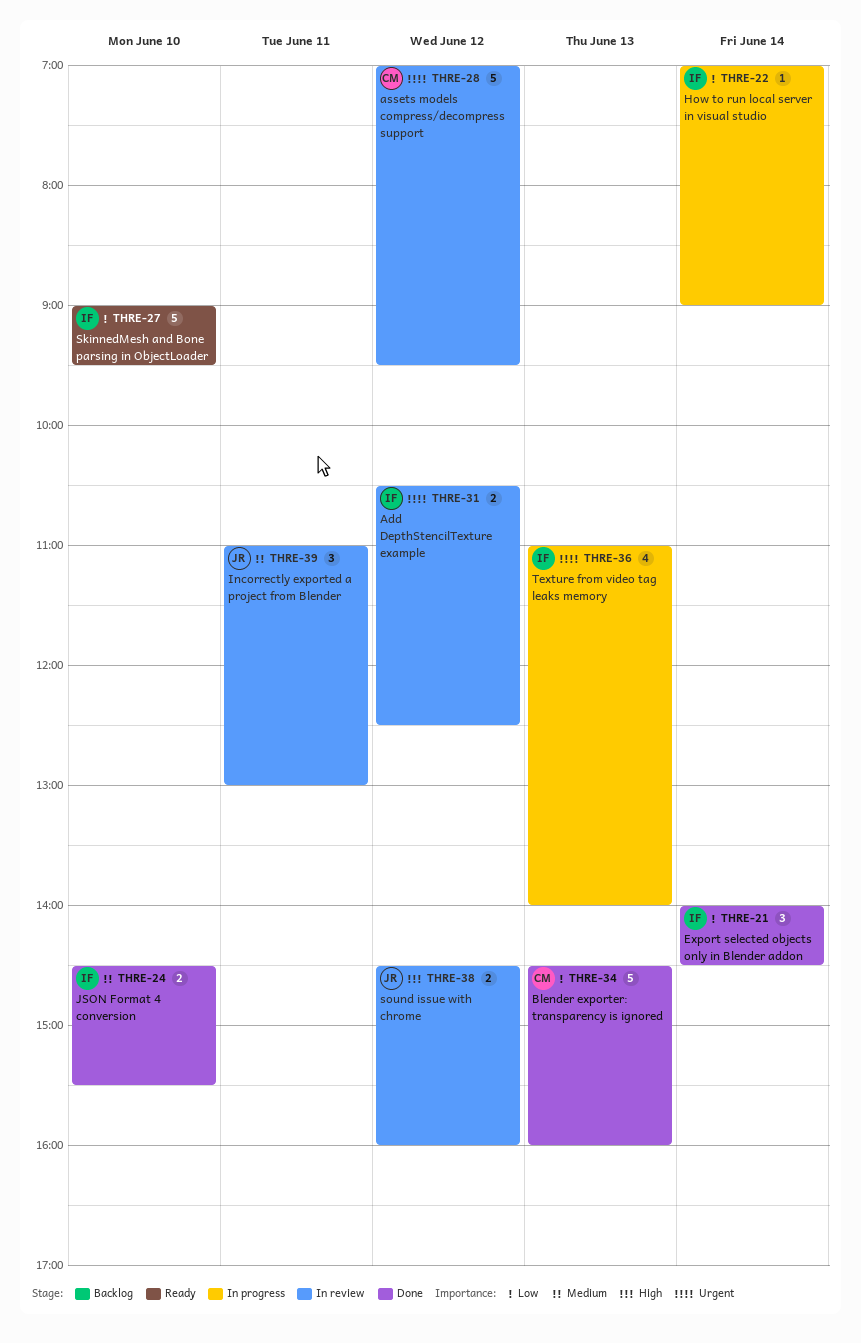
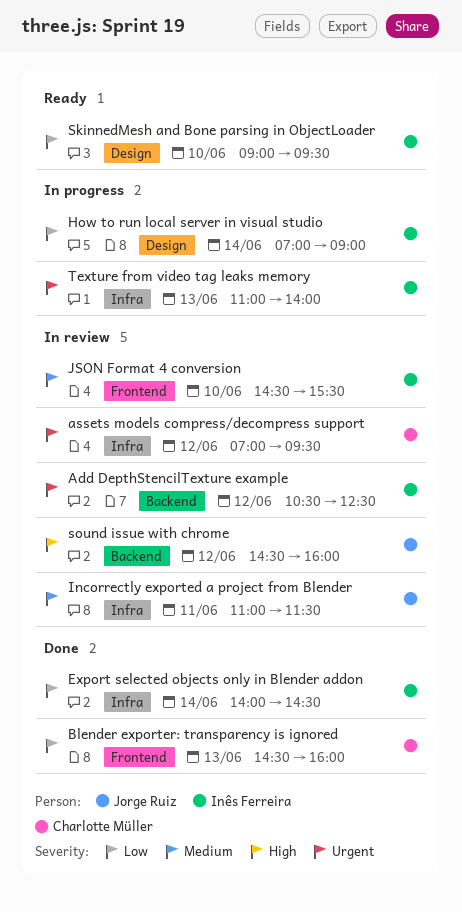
Incorrectly exported a project from Blender, ends: 13:00 -> 11:30
JSON Format 4 conversion, status: Done -> In review

